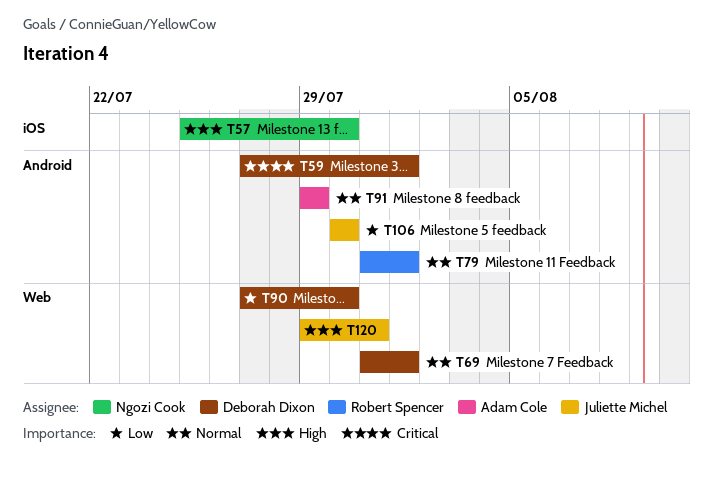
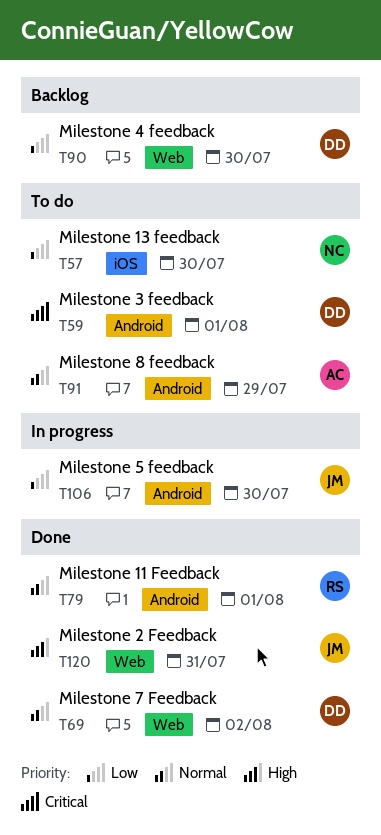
T57, priority: High -> Low
T69, due: Aug 1 -> Aug 2

